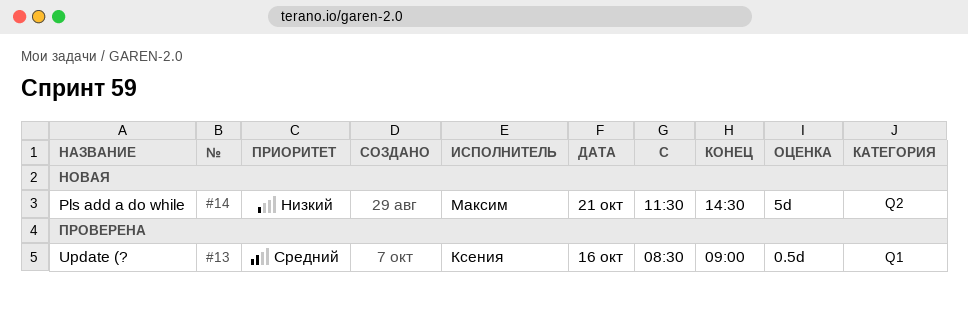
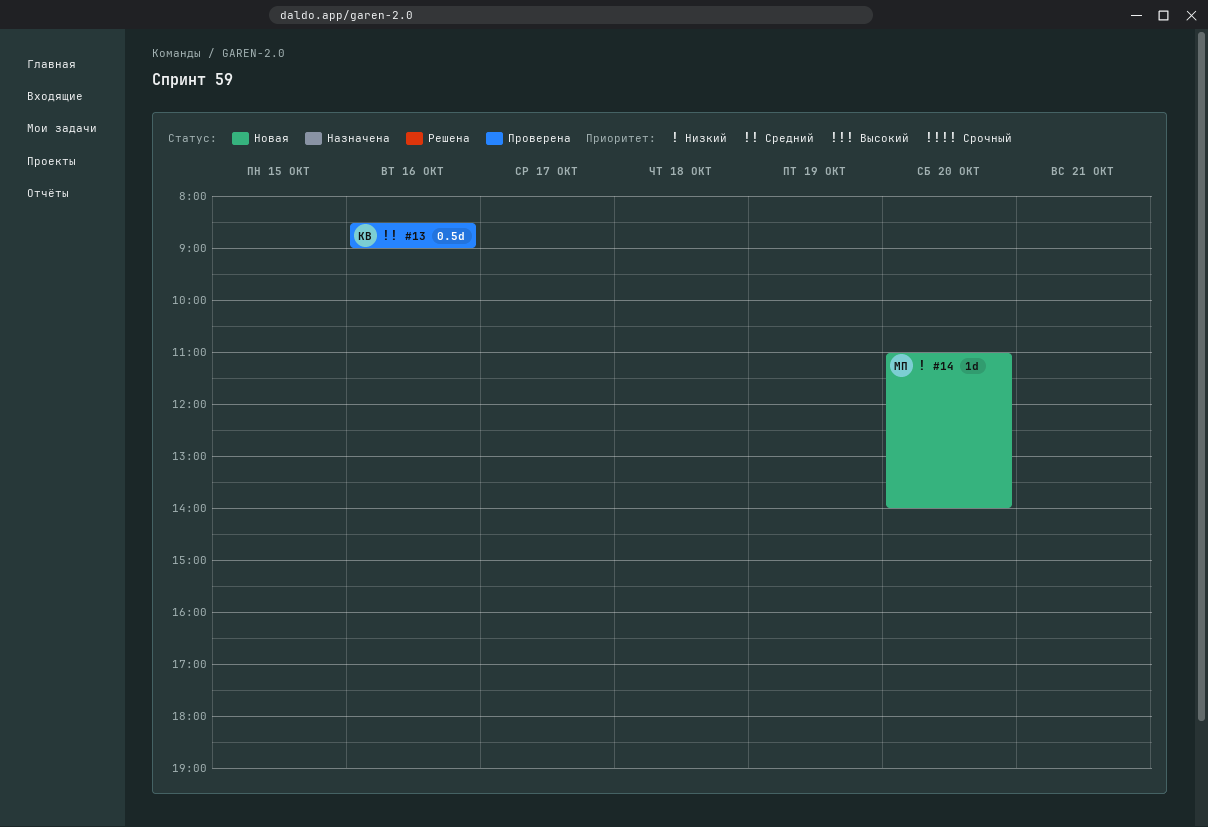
#14, estimate: 5d -> 1d
#14, day: Oct 21 -> Oct 20
#14, begins: 11:30 -> 11:00
#14, ends: 14:30 -> 14:00

